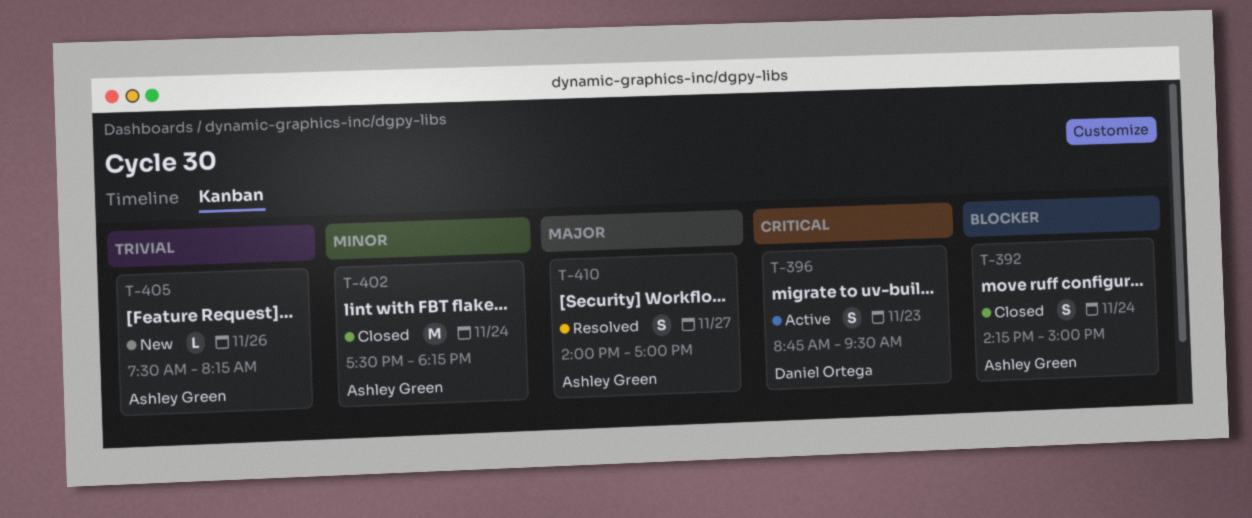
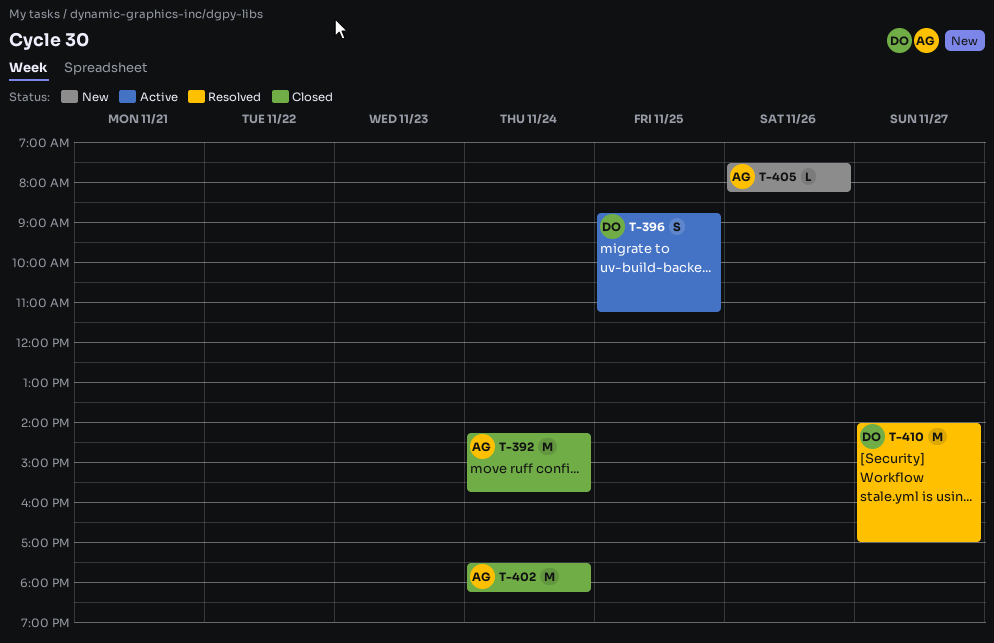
T-392, estimate: S -> M
T-392, ends: 15:00 -> 15:45
T-396, day: Nov 23 -> Nov 25
T-396, ends: 09:30 -> 11:15
T-410, owner: Ashley Green -> Daniel Ortega
T-410, estimate: S -> M

